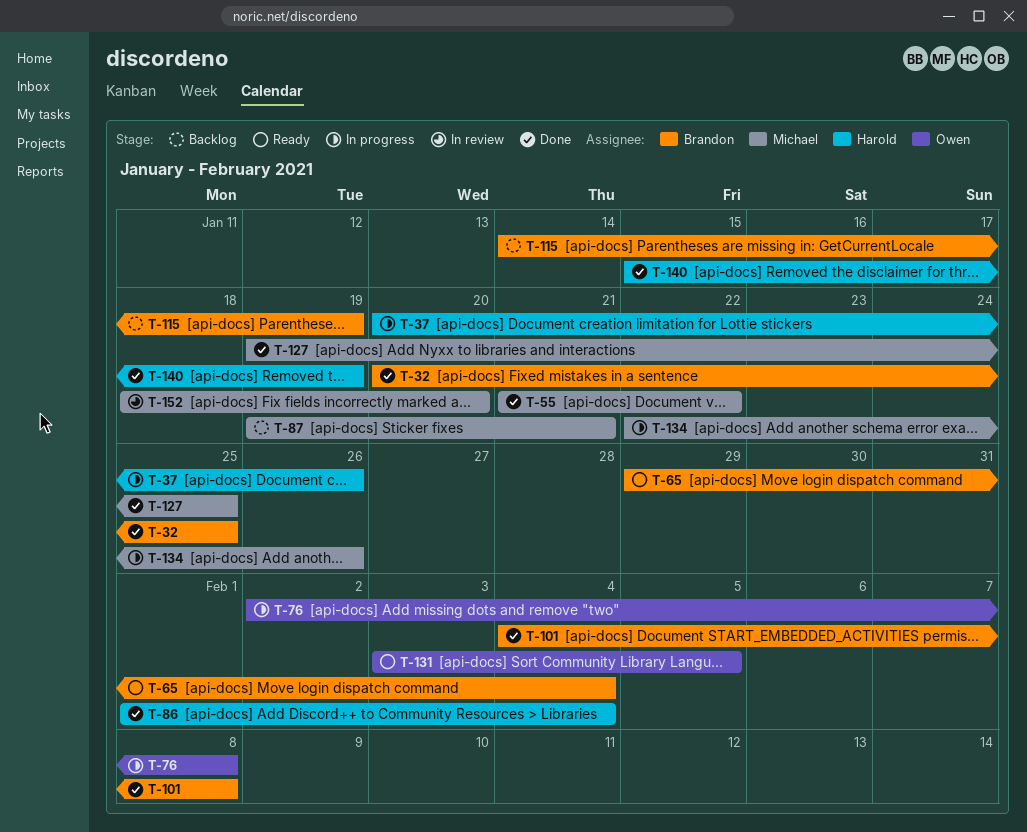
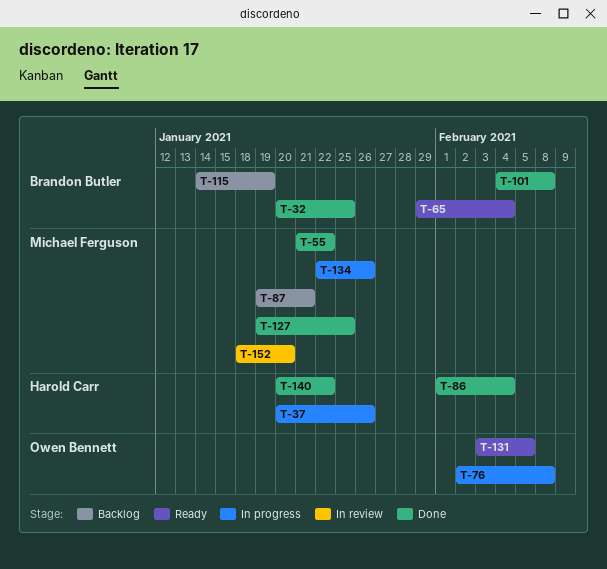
T-140, start: Jan 15 -> Jan 20
T-140, due: Jan 19 -> Jan 22

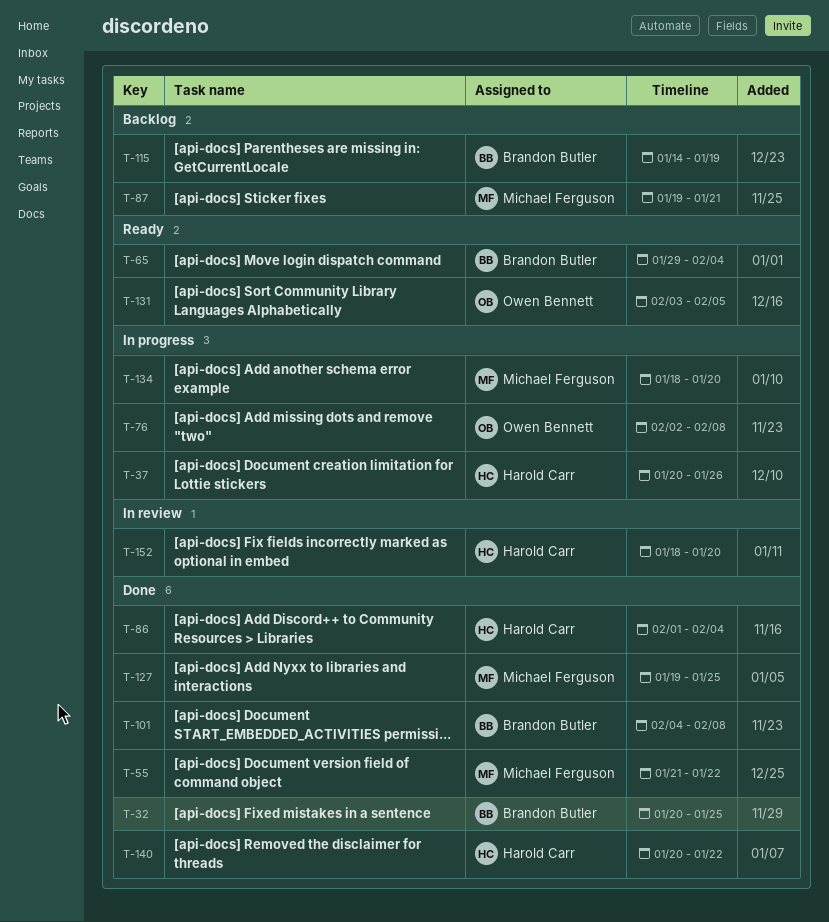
T-134, start: Jan 22 -> Jan 18
T-134, due: Jan 26 -> Jan 20
T-152, owner: Michael Ferguson -> Harold Carr

